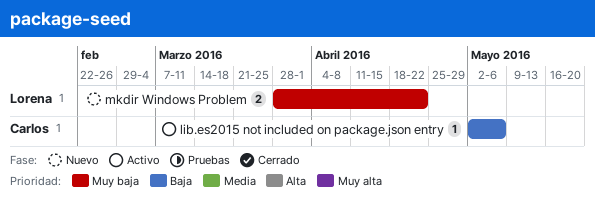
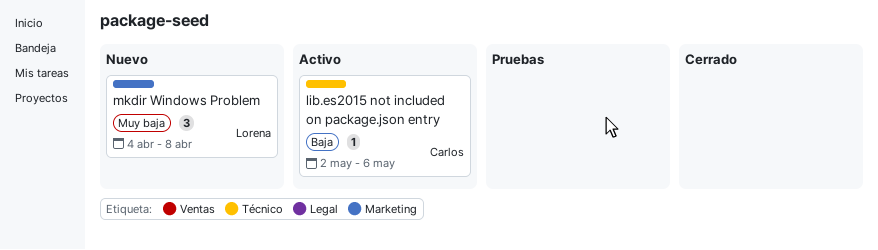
mkdir Windows Problem, estimate: 2 -> 3
mkdir Windows Problem, start: Mar 28 -> Apr 4
mkdir Windows Problem, due: Apr 22 -> Apr 8

